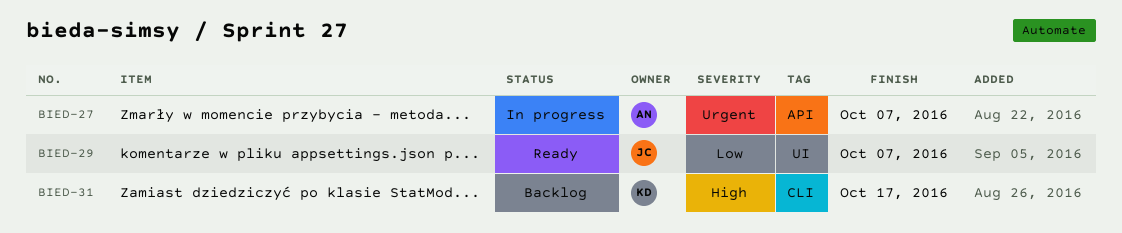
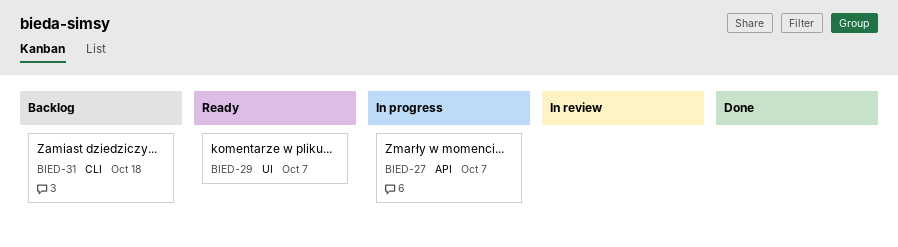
BIED-31, due: Oct 17 -> Oct 18

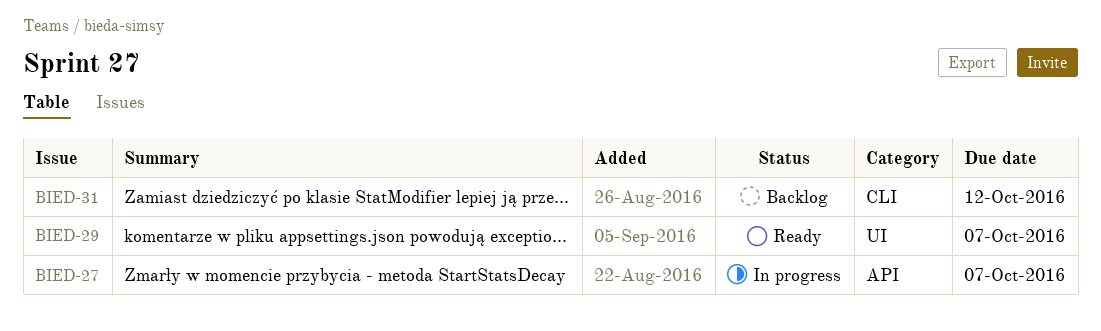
BIED-31, due: Oct 18 -> Oct 12

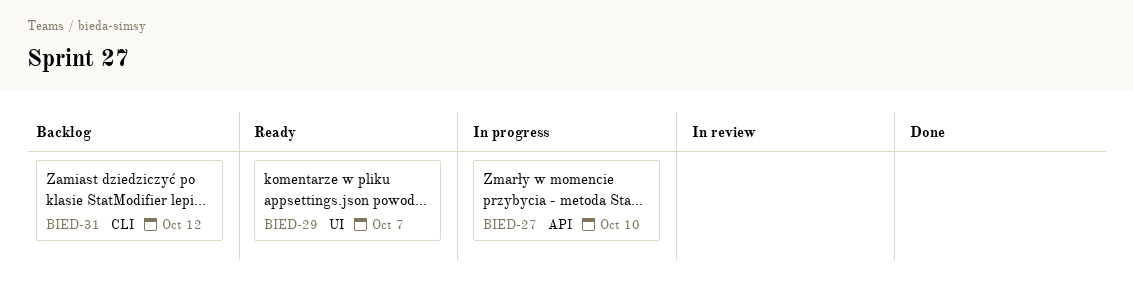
BIED-27, due: Oct 7 -> Oct 10

